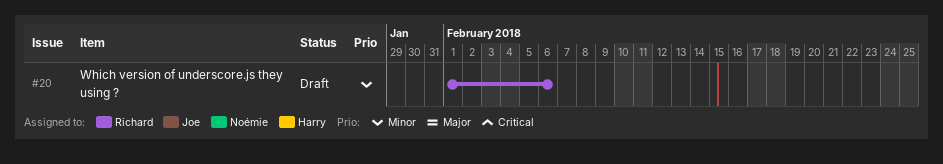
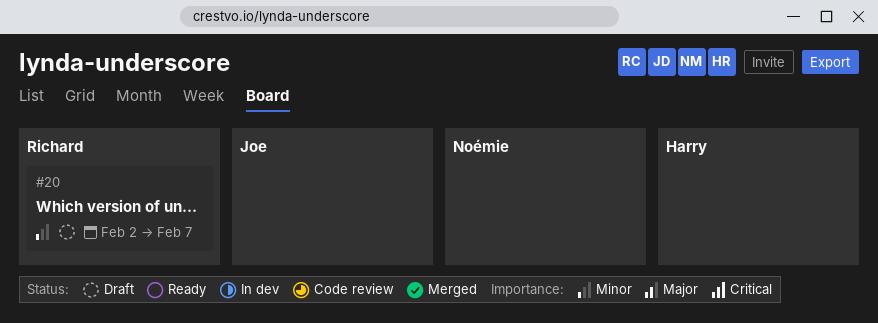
#20, start: Feb 1 -> Feb 2
#20, due: Feb 6 -> Feb 7

